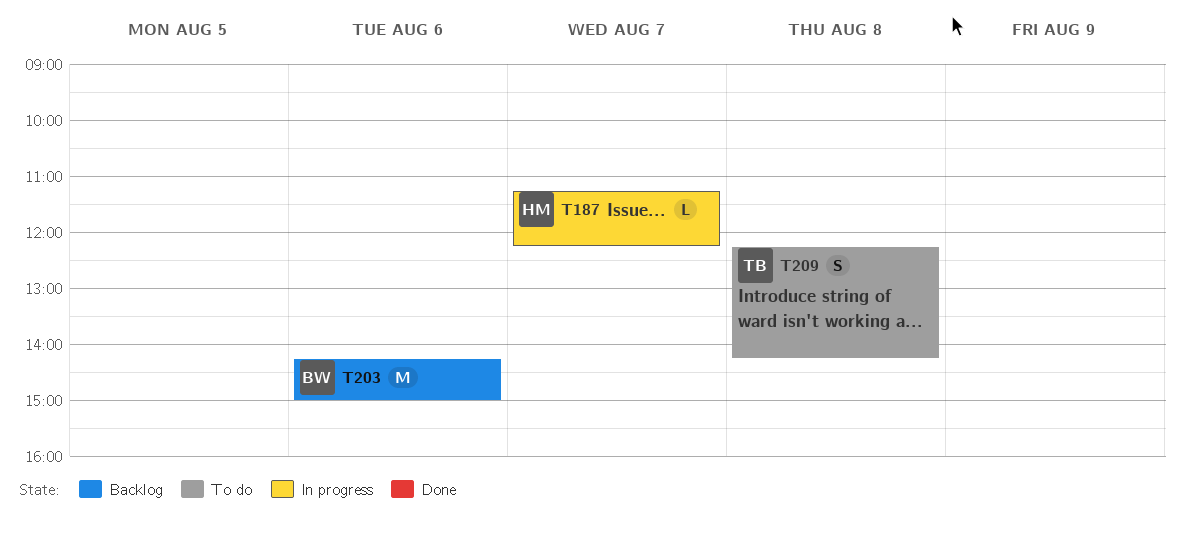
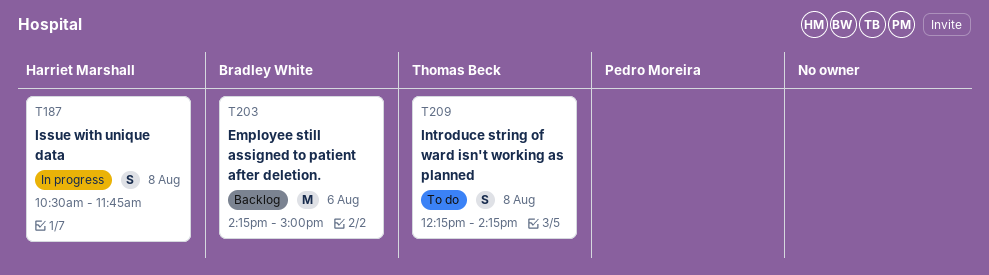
T187, estimate: L -> S
T187, day: Aug 7 -> Aug 8
T187, begins: 11:15 -> 10:30
T187, ends: 12:15 -> 11:45

